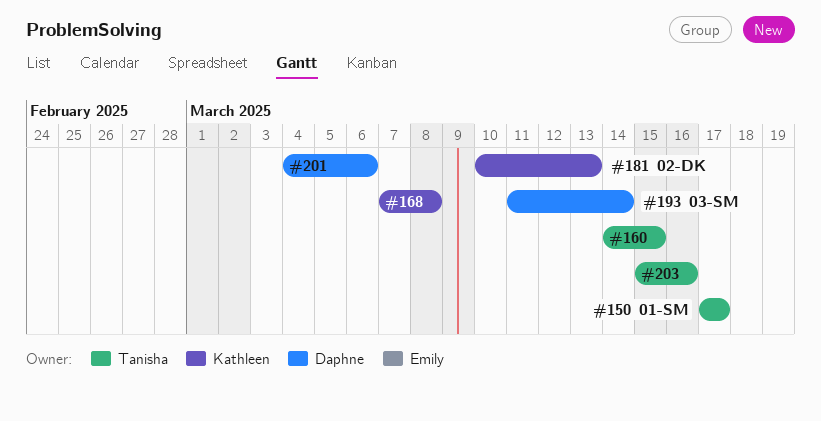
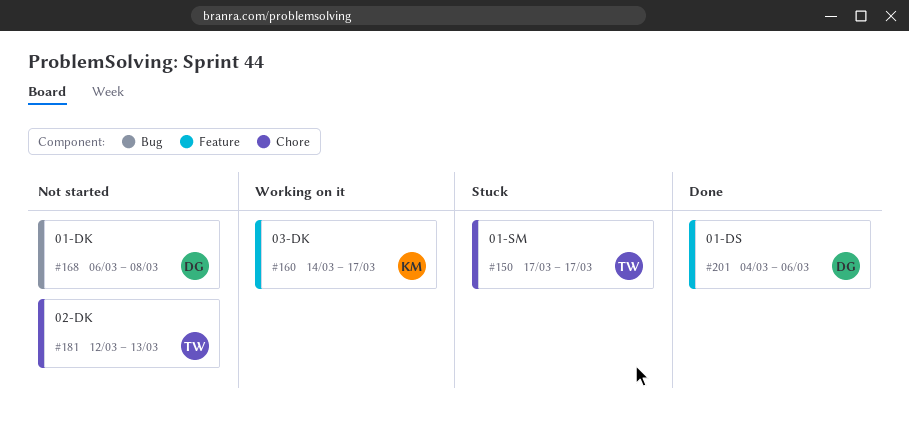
#160, owner: Tanisha -> Kathleen
#160, due: Mar 15 -> Mar 17
#168, owner: Kathleen -> Daphne
#168, start: Mar 7 -> Mar 6
#181, owner: Kathleen -> Tanisha
#181, start: Mar 10 -> Mar 12
#193: present -> none
#203: present -> none

